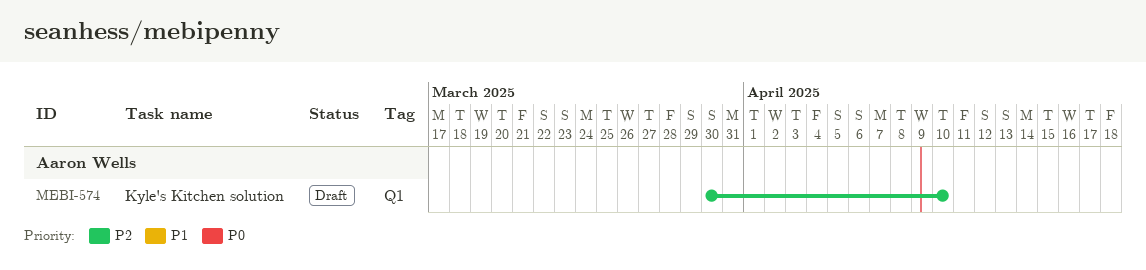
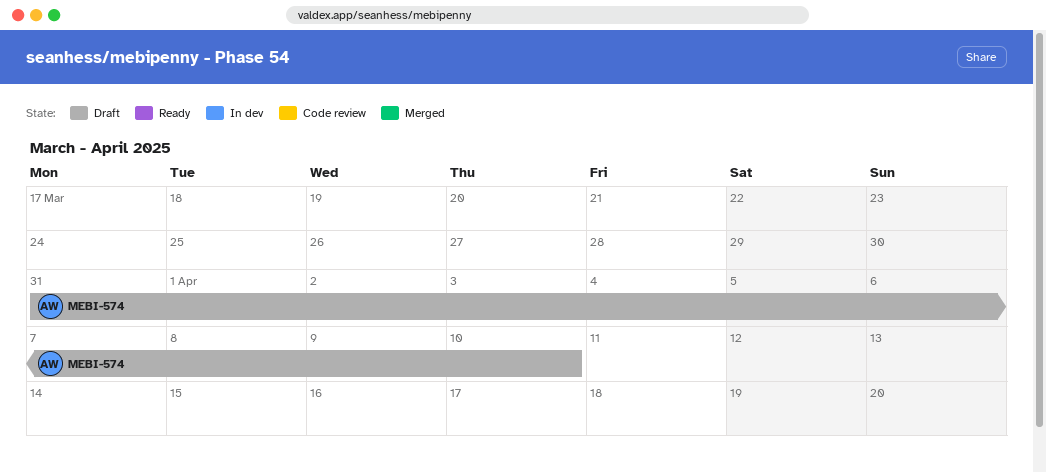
MEBI-574, start: Mar 30 -> Mar 31

